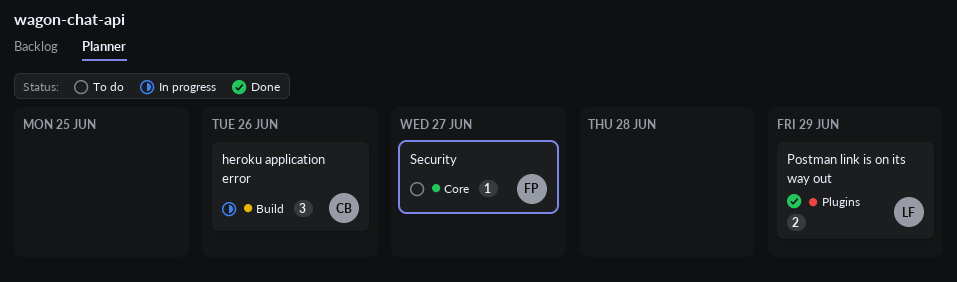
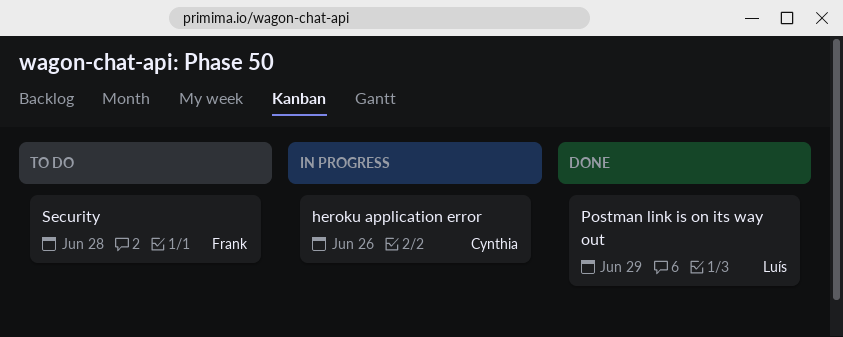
Security, due: Jun 27 -> Jun 28

